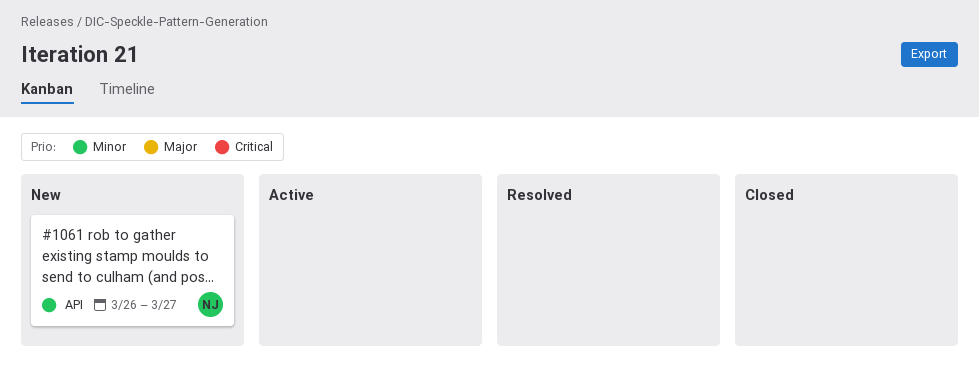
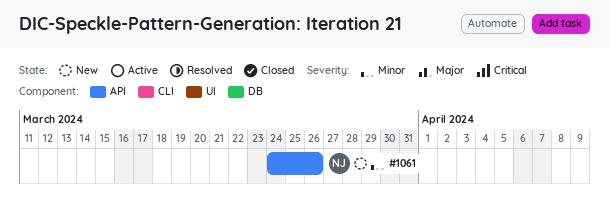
#1061, start: Mar 26 -> Mar 24
#1061, due: Mar 27 -> Mar 26

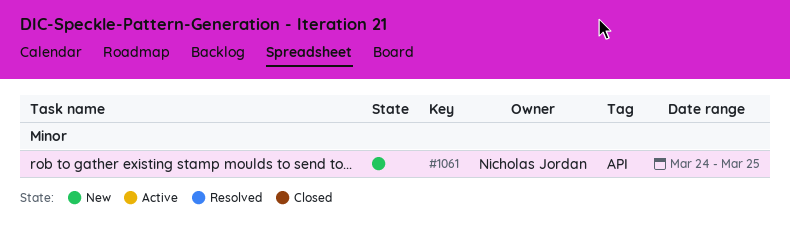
#1061, due: Mar 26 -> Mar 25

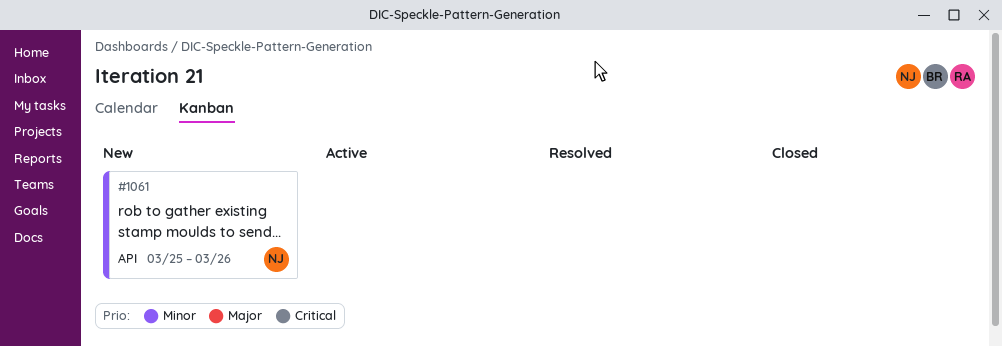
#1061, start: Mar 24 -> Mar 25
#1061, due: Mar 25 -> Mar 26

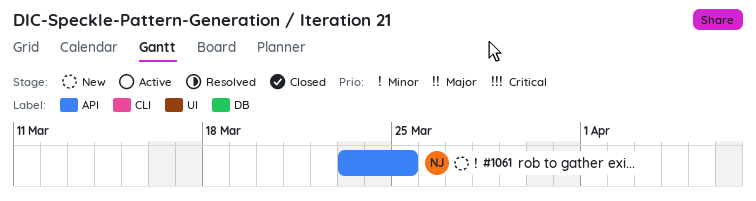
#1061, start: Mar 25 -> Mar 23
#1061, due: Mar 26 -> Mar 25

